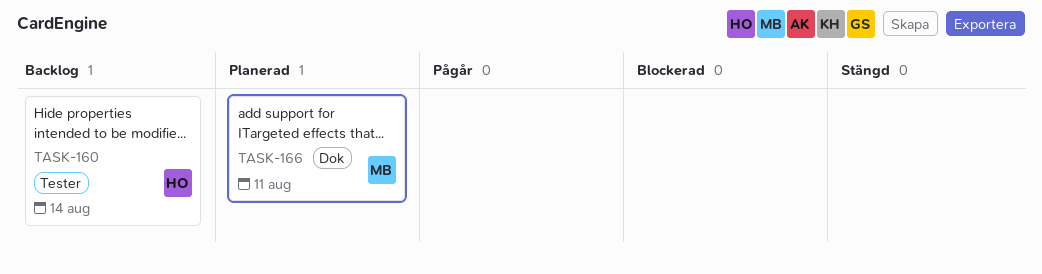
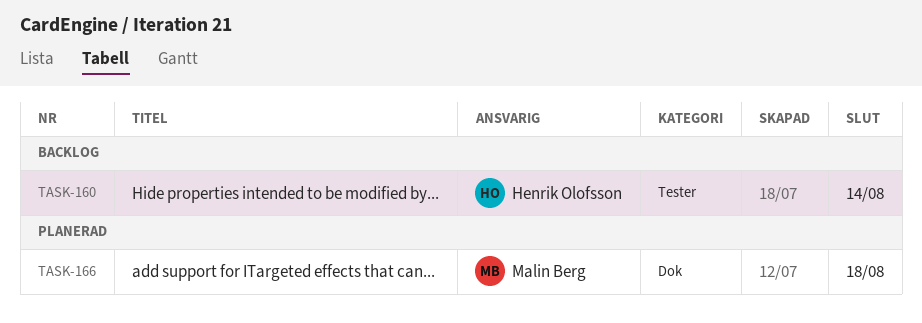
TASK-166, due: Aug 11 -> Aug 18

